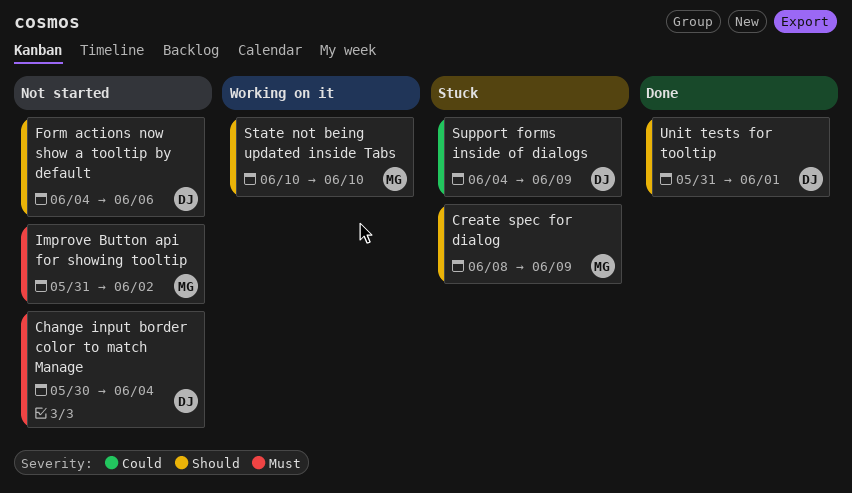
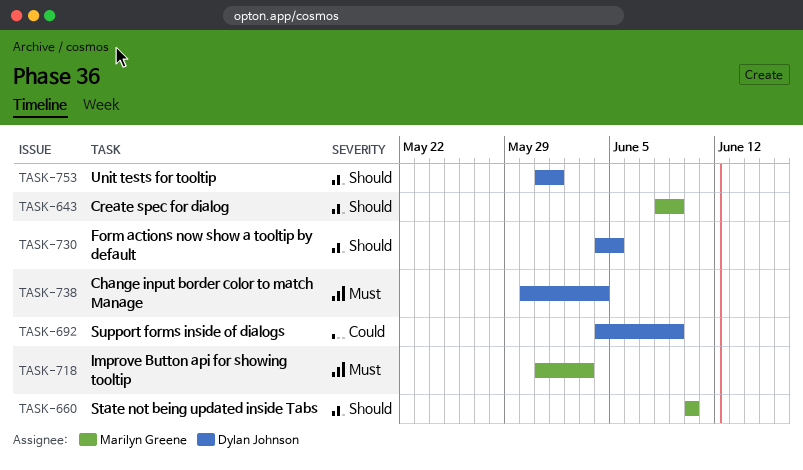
Form actions now show a tooltip by default, due: Jun 6 -> Jun 5
Improve Button api for showing tooltip, due: Jun 2 -> Jun 3

